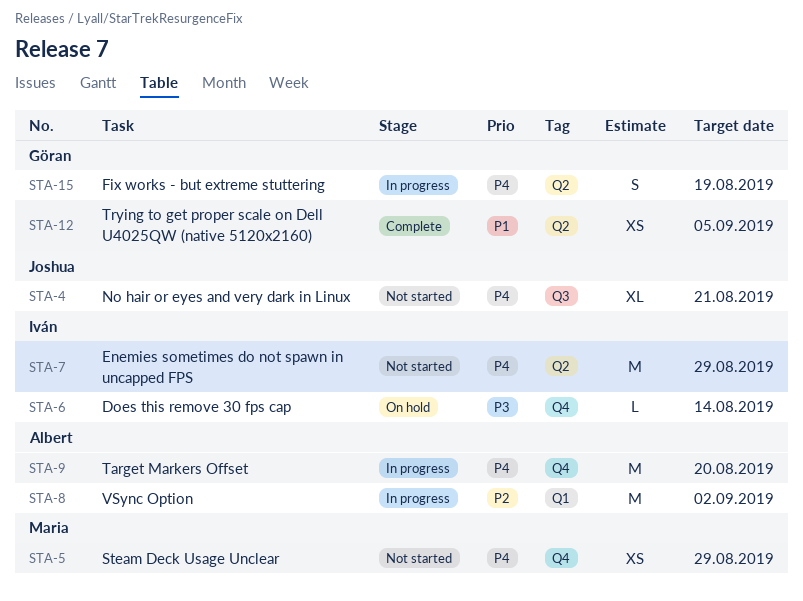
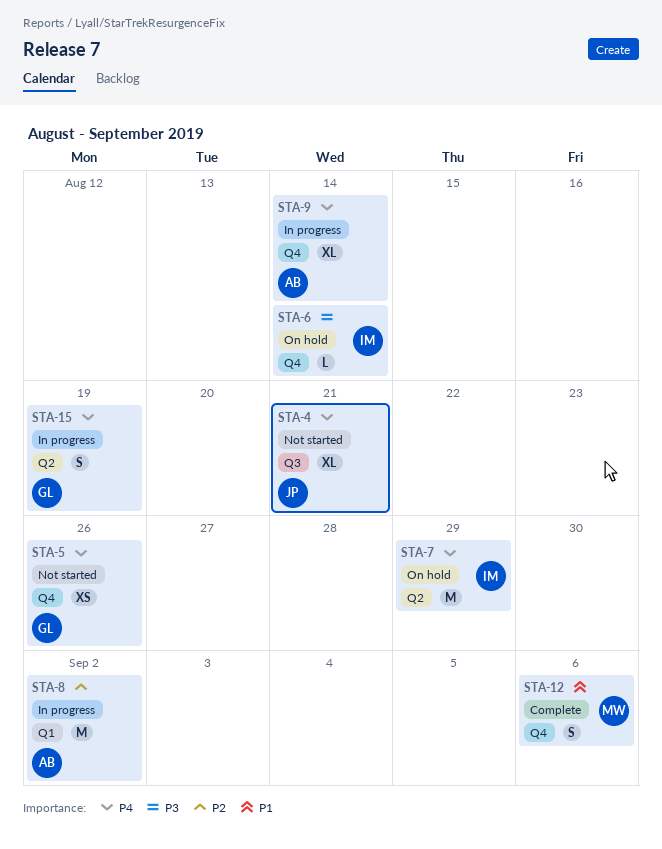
STA-5, owner: Maria -> Göran
STA-5, due: Aug 29 -> Aug 26
STA-7, status: Not started -> On hold
STA-9, estimate: M -> XL
STA-9, due: Aug 20 -> Aug 14
STA-12, owner: Göran -> Maria
STA-12, label: Q2 -> Q4
STA-12, estimate: XS -> S
STA-12, due: Sep 5 -> Sep 6

